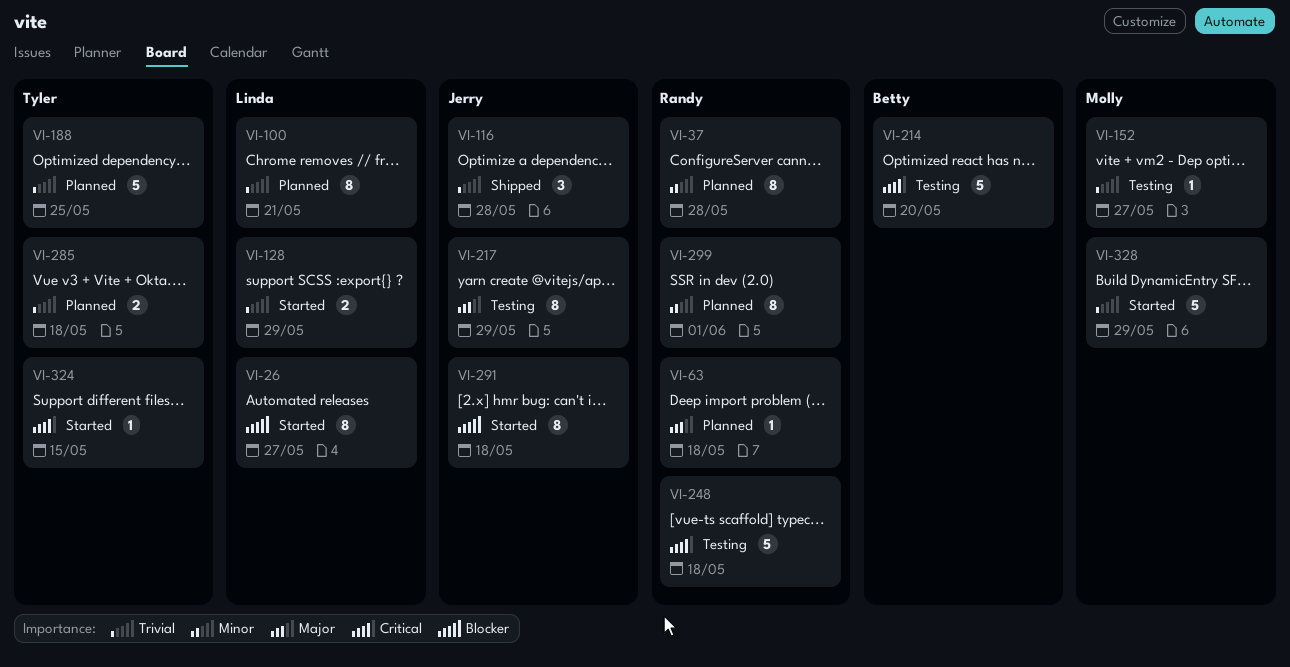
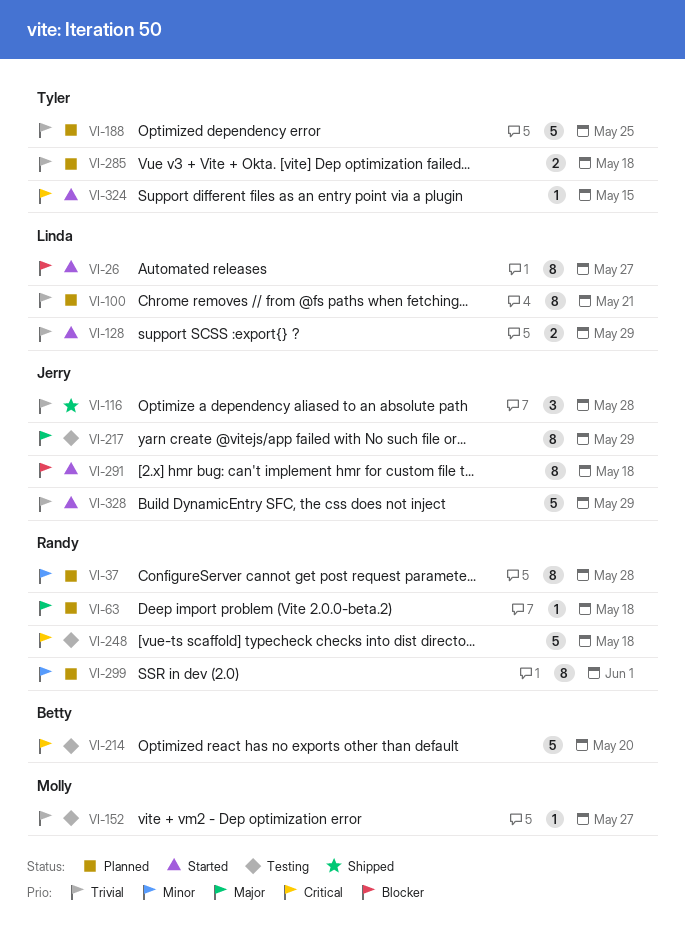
VI-328, owner: Molly -> Jerry

